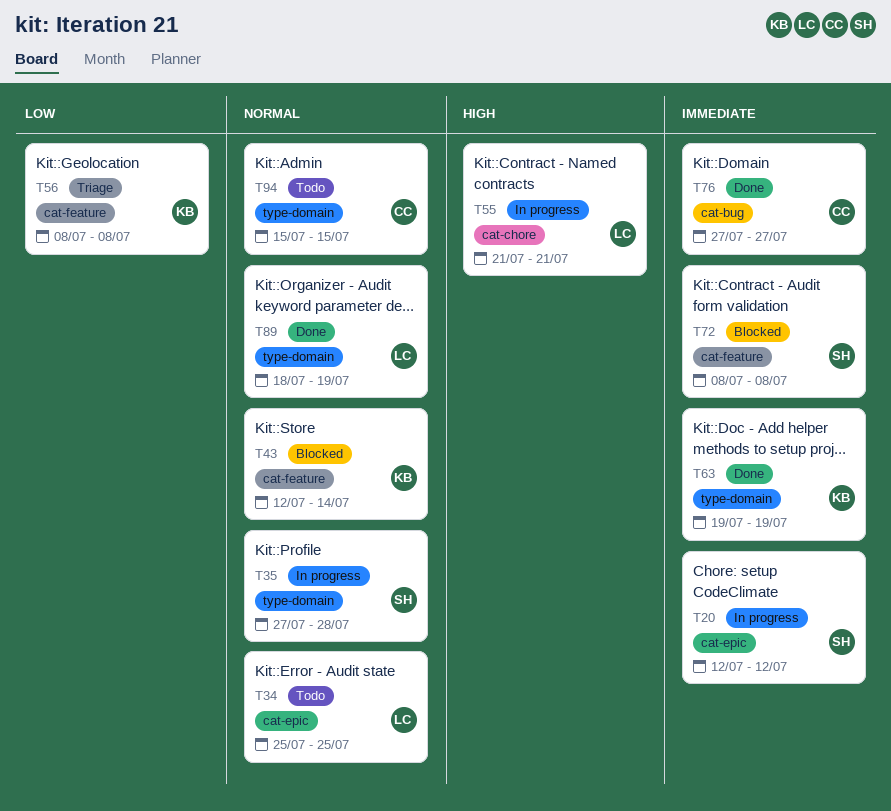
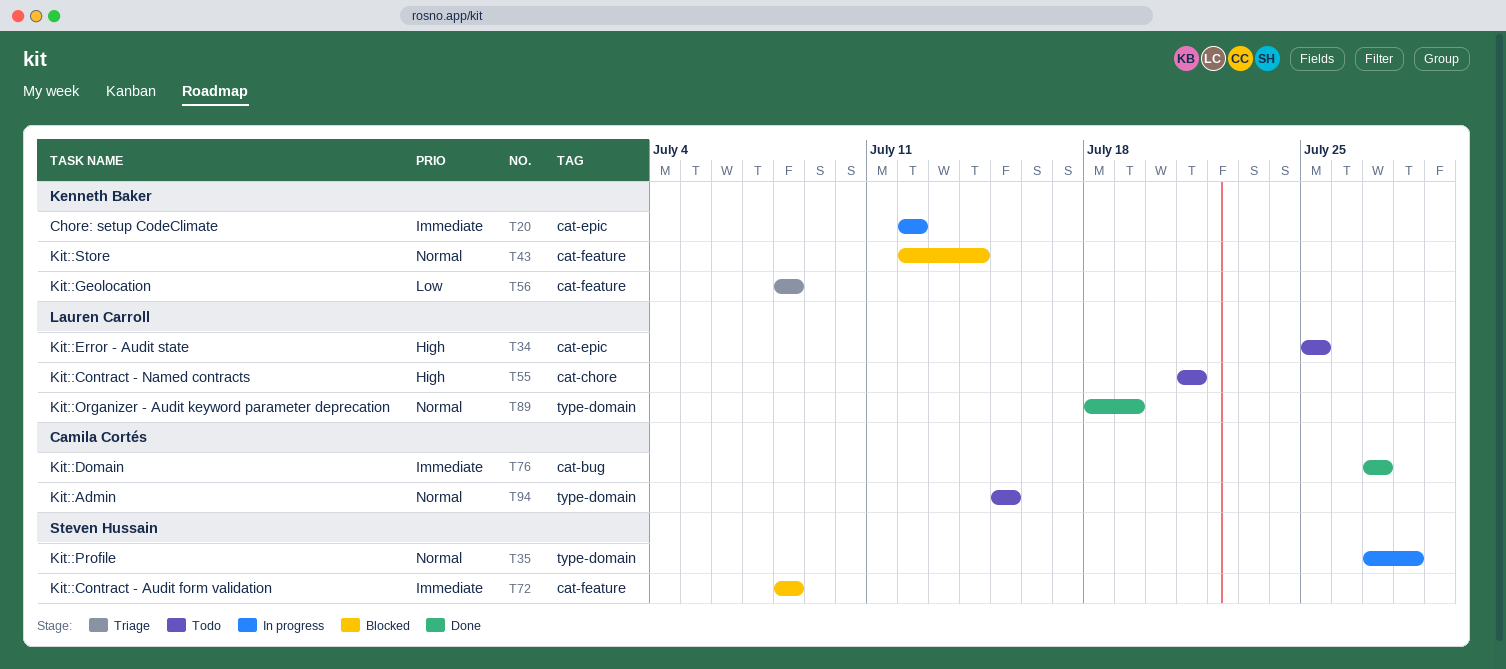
T20, owner: Steven Hussain -> Kenneth Baker
T34, priority: Normal -> High
T55, status: In progress -> Todo
T63: present -> none

